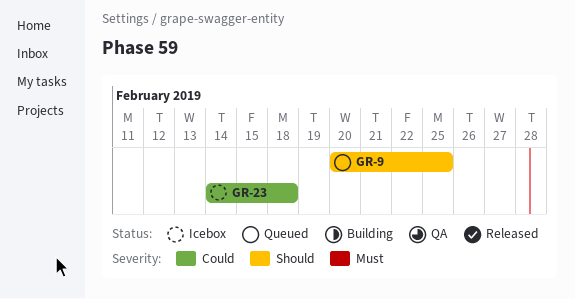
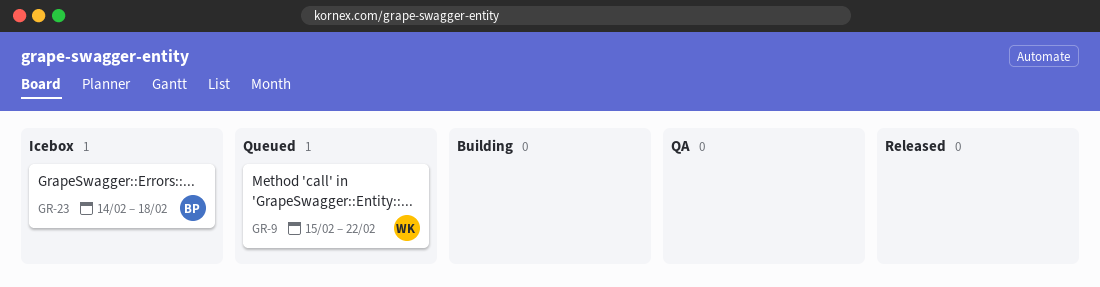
GR-9, start: Feb 20 -> Feb 15
GR-9, due: Feb 25 -> Feb 22

